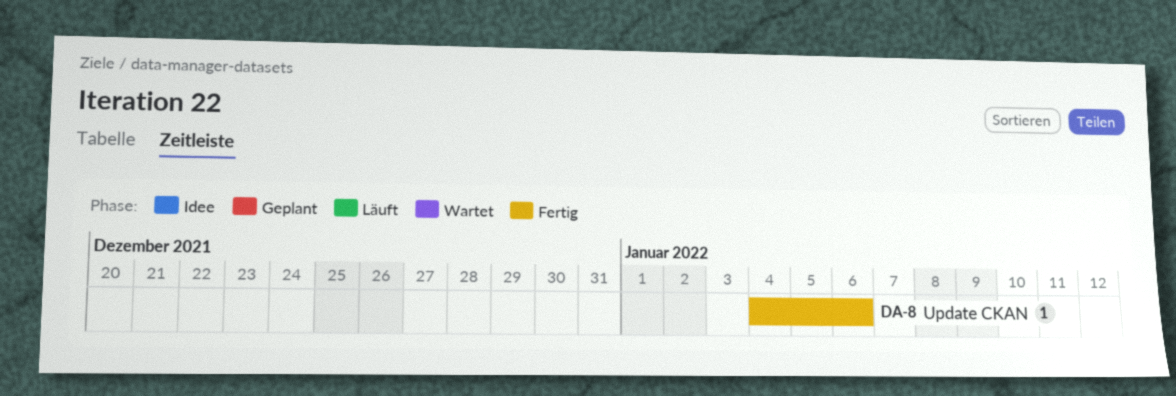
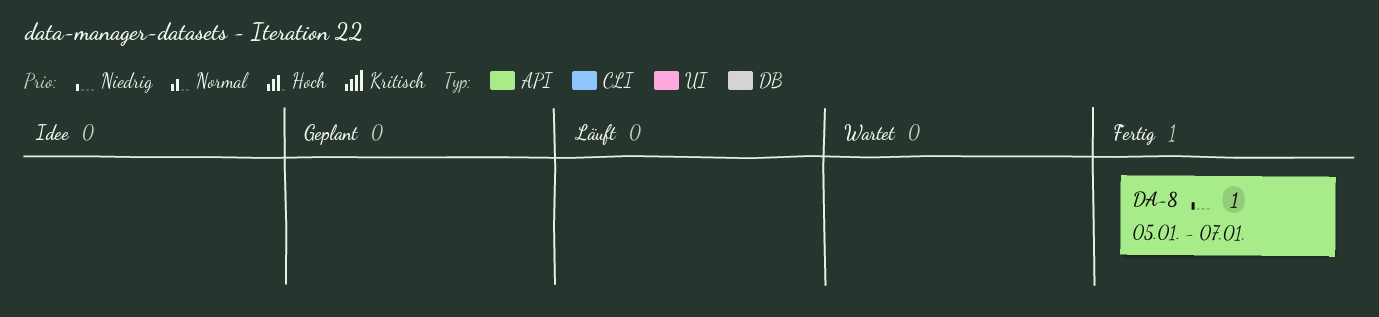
DA-8, start: Jan 4 -> Jan 5
DA-8, due: Jan 6 -> Jan 7

